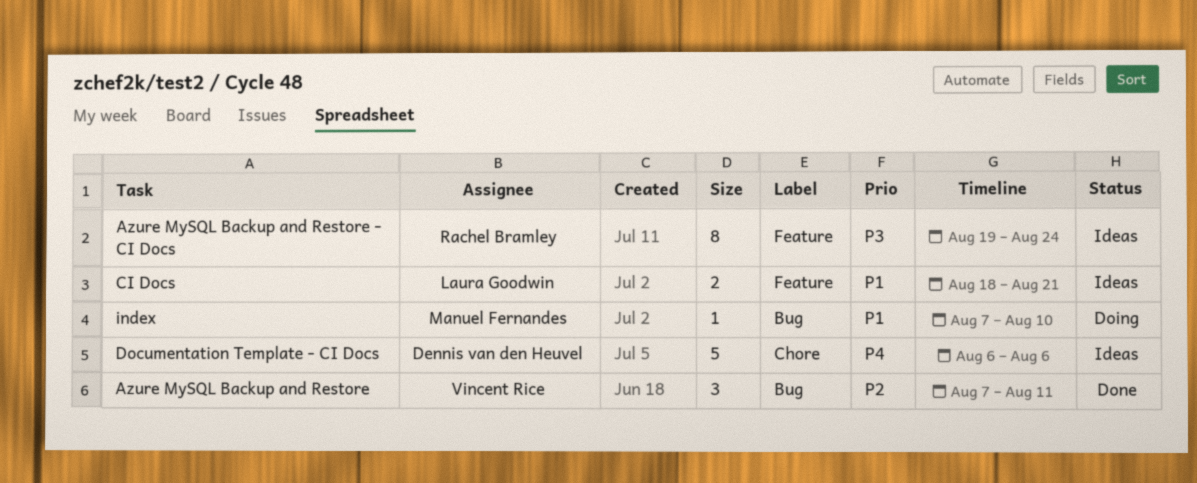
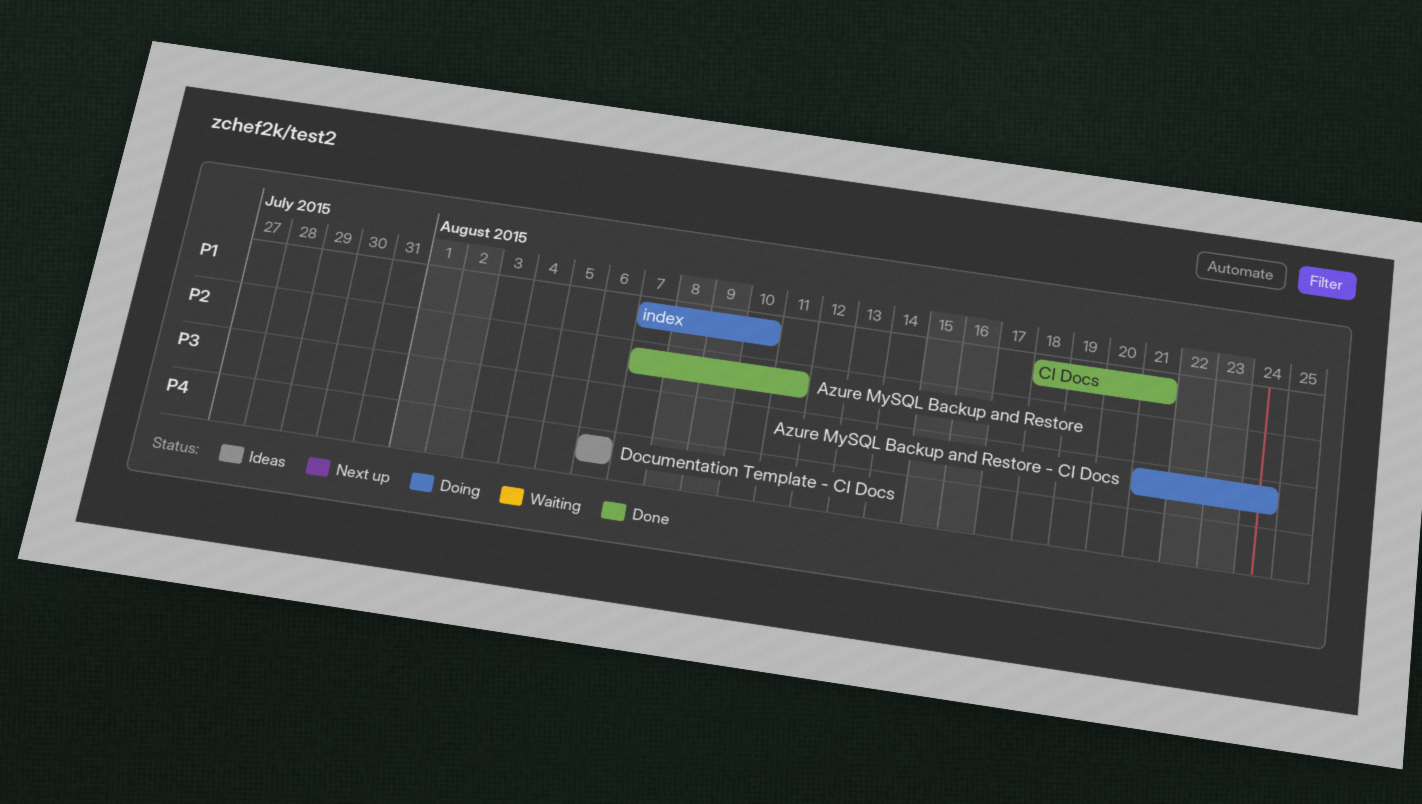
Azure MySQL Backup and Restore - CI Docs, status: Ideas -> Doing
Azure MySQL Backup and Restore - CI Docs, start: Aug 19 -> Aug 21
CI Docs, status: Ideas -> Done

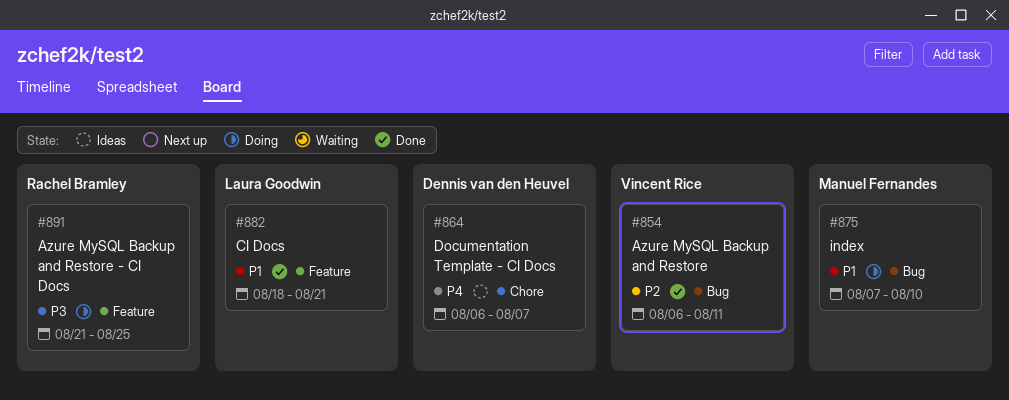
Azure MySQL Backup and Restore, start: Aug 7 -> Aug 6
Azure MySQL Backup and Restore - CI Docs, due: Aug 24 -> Aug 25
Documentation Template - CI Docs, due: Aug 6 -> Aug 7

